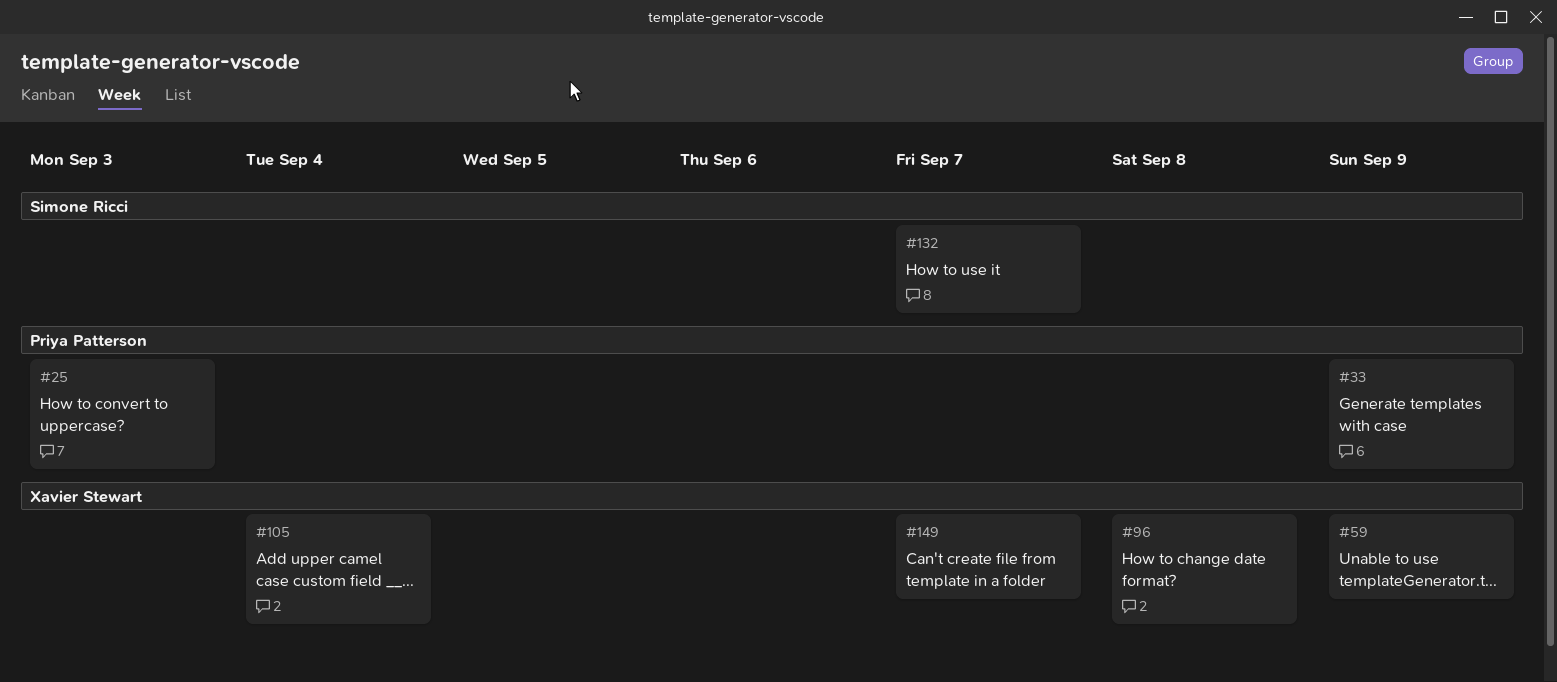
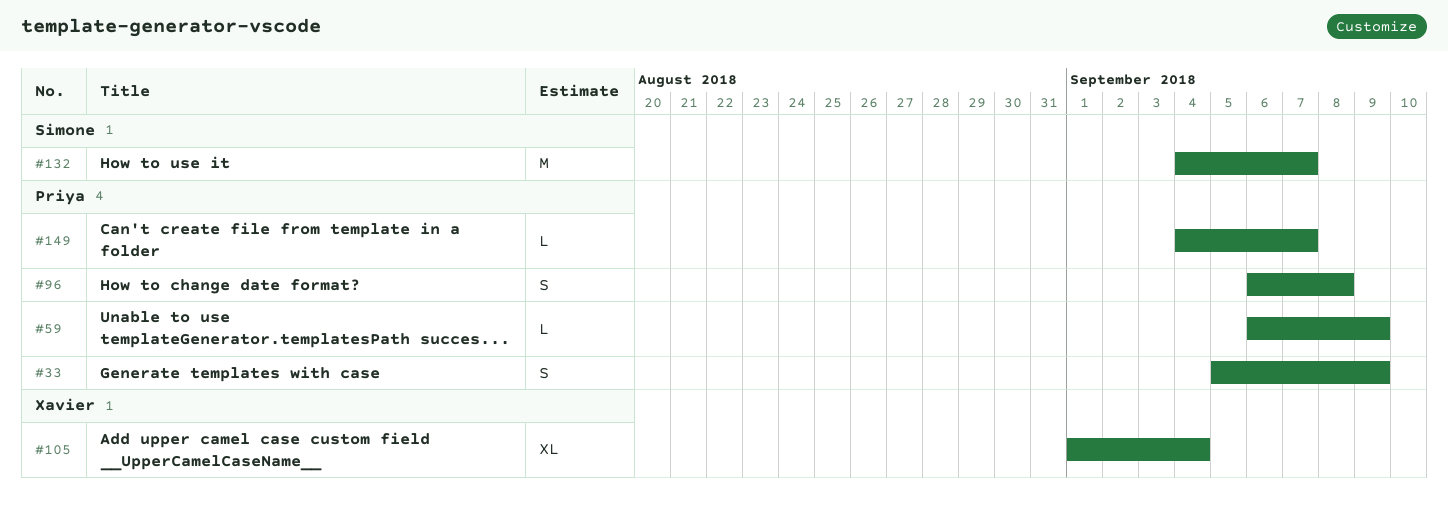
#25: present -> none
#59, owner: Xavier Stewart -> Priya Patterson
#96, owner: Xavier Stewart -> Priya Patterson
#149, owner: Xavier Stewart -> Priya Patterson

